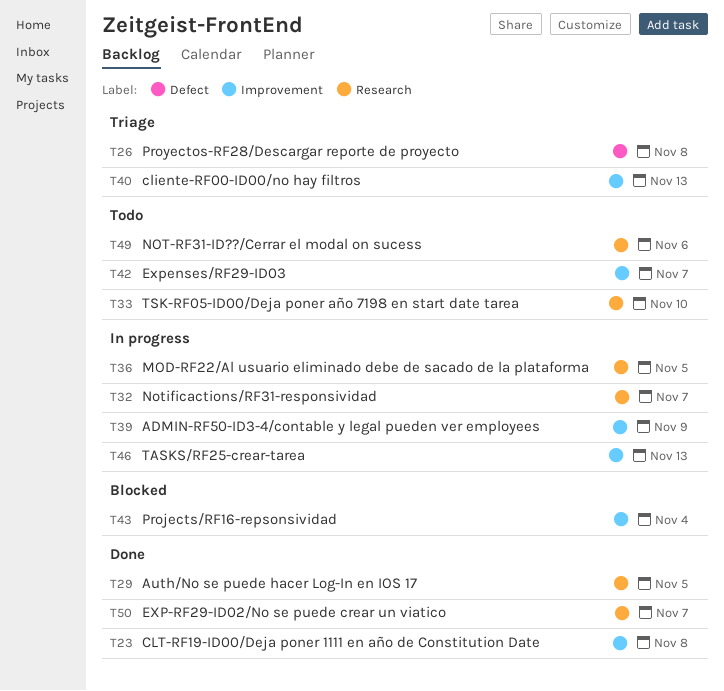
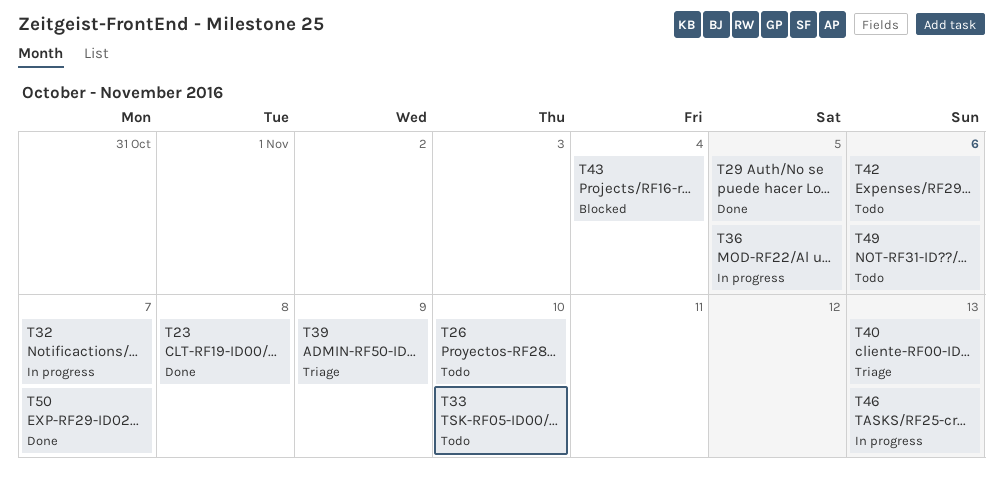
T26, status: Triage -> Todo
T26, due: Nov 8 -> Nov 10
T39, status: In progress -> Triage
T42, due: Nov 7 -> Nov 6

